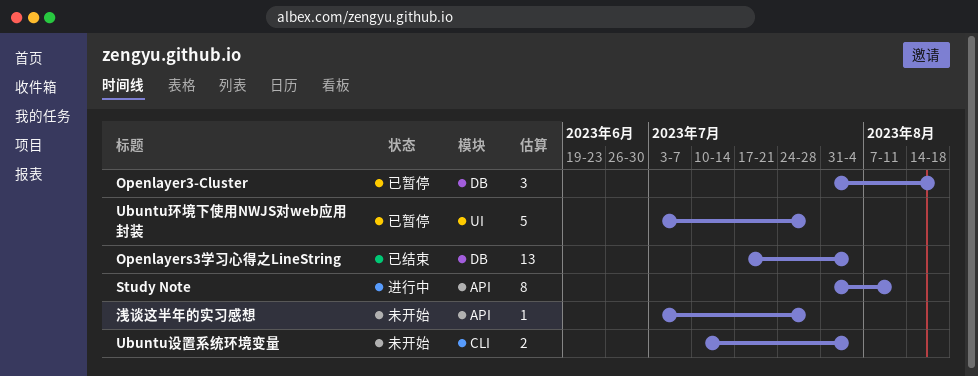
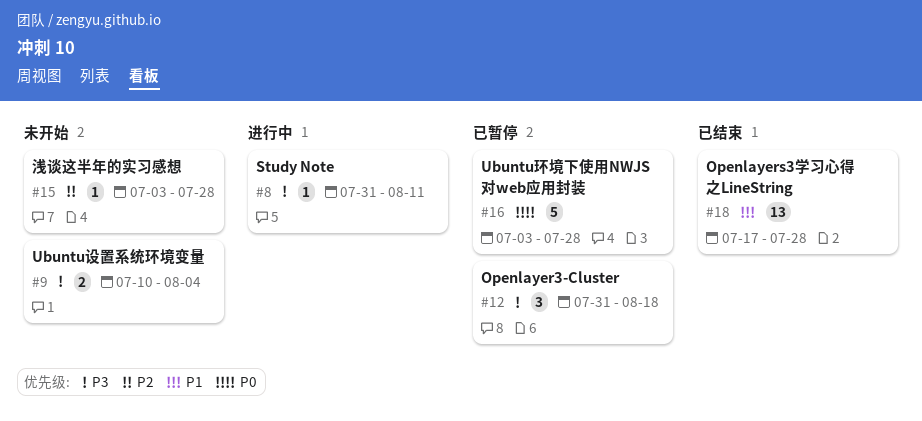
Openlayers3学习心得之LineString, due: Aug 4 -> Jul 28
Study Note, estimate: 8 -> 1

